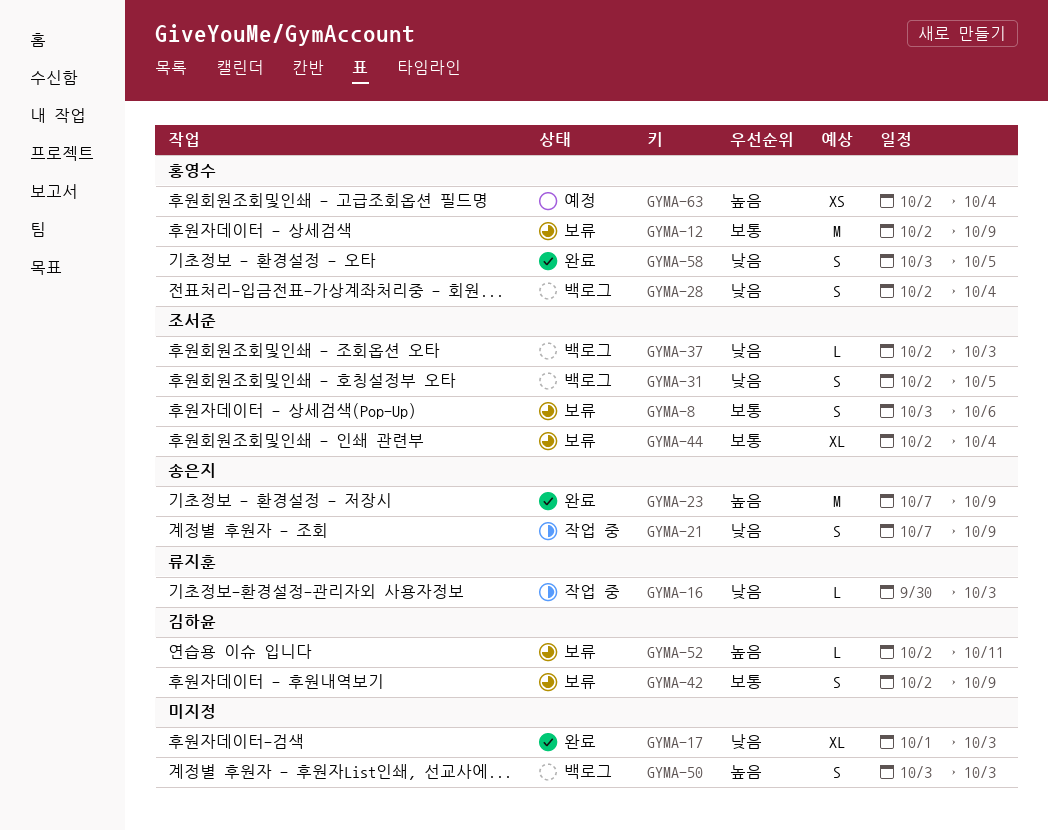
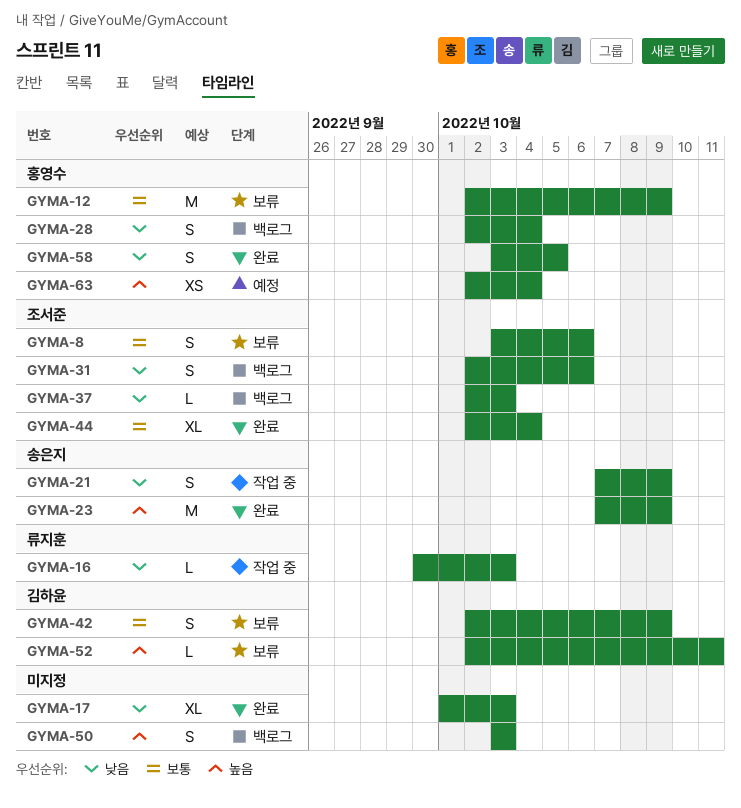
GYMA-31, due: Oct 5 -> Oct 6
GYMA-44, status: 보류 -> 완료

